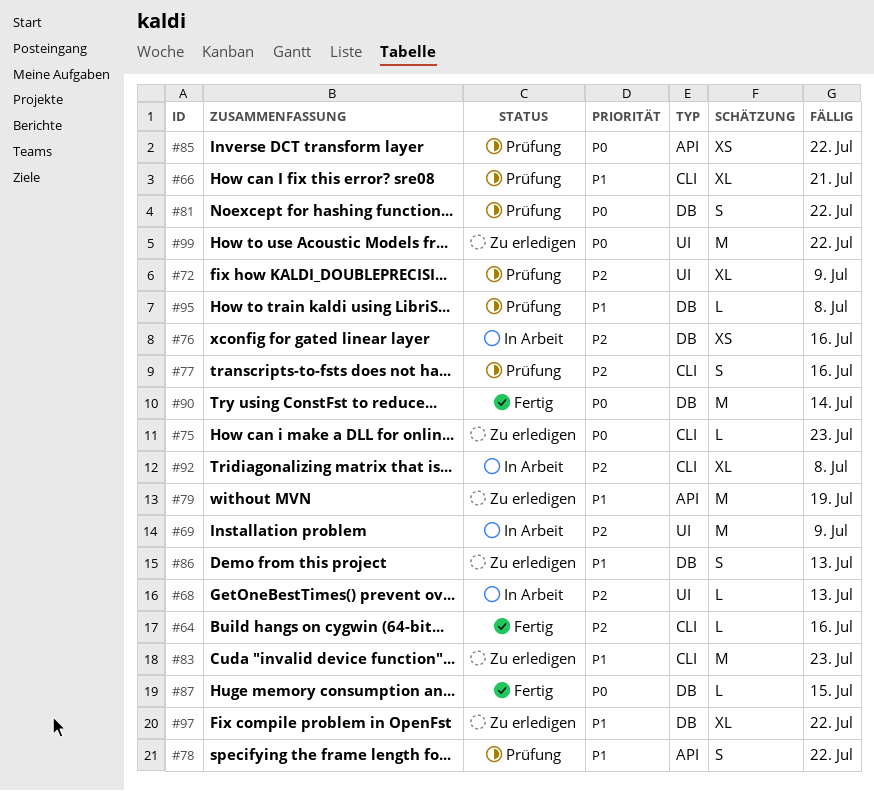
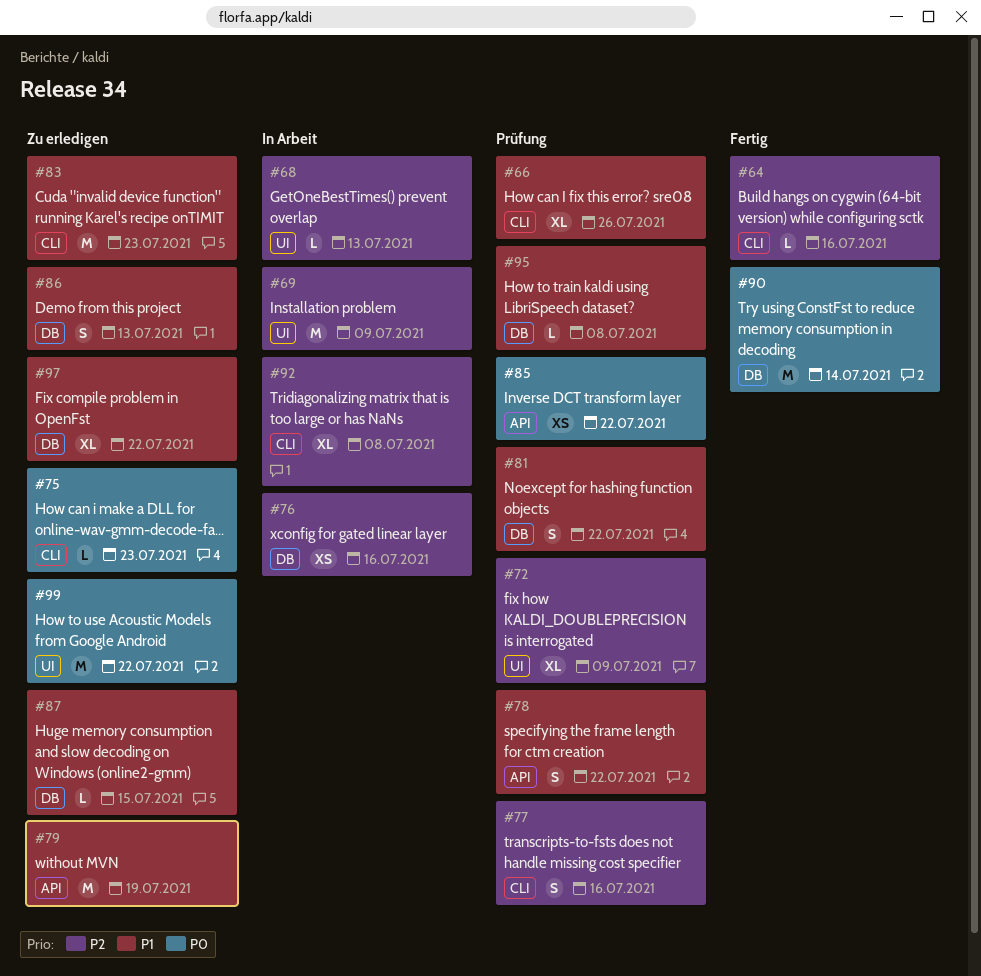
#66, due: Jul 21 -> Jul 26
#81, priority: P0 -> P1
#87, status: Fertig -> Zu erledigen
#87, priority: P0 -> P1

